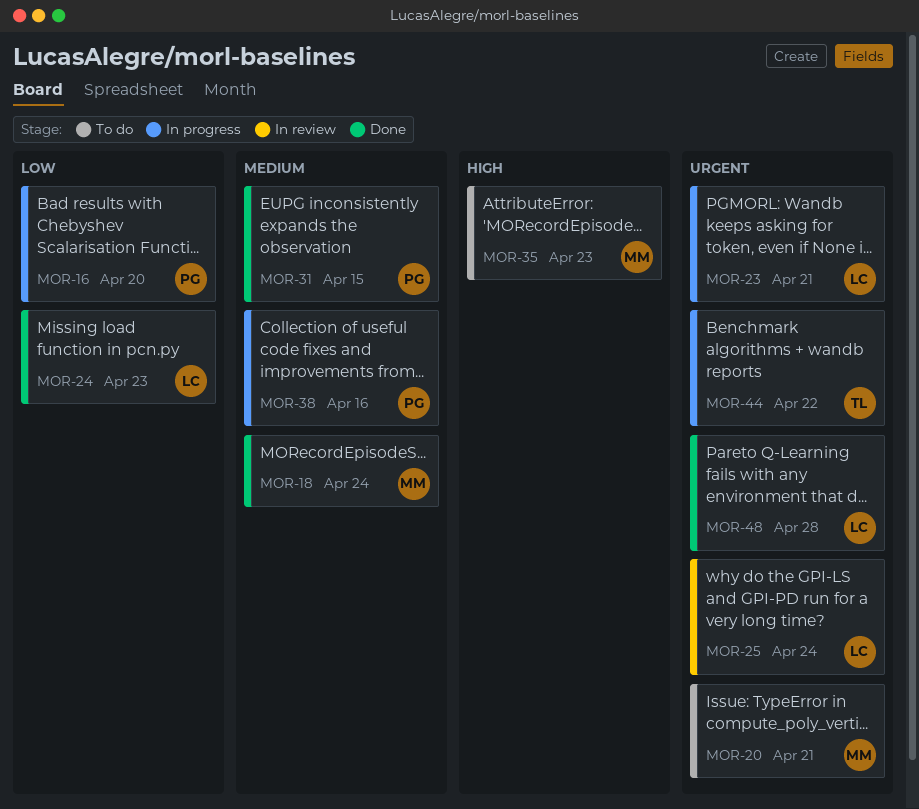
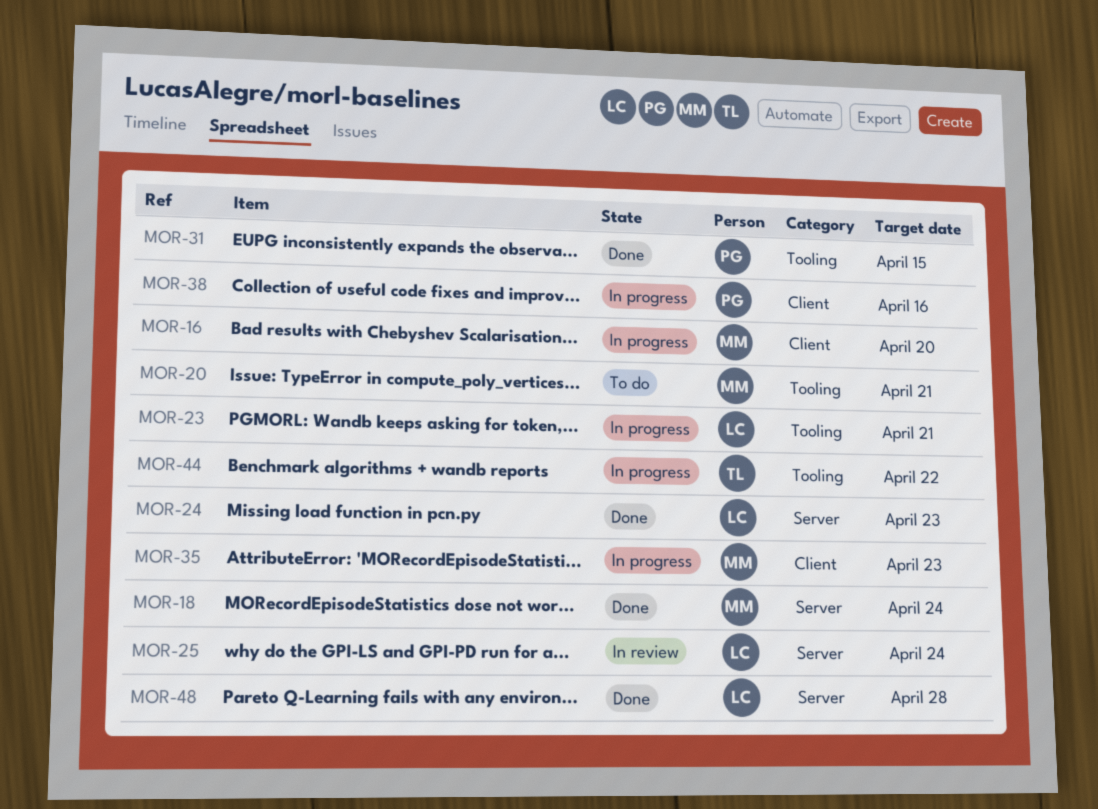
MOR-16, owner: PG -> MM
MOR-35, status: To do -> In progress

